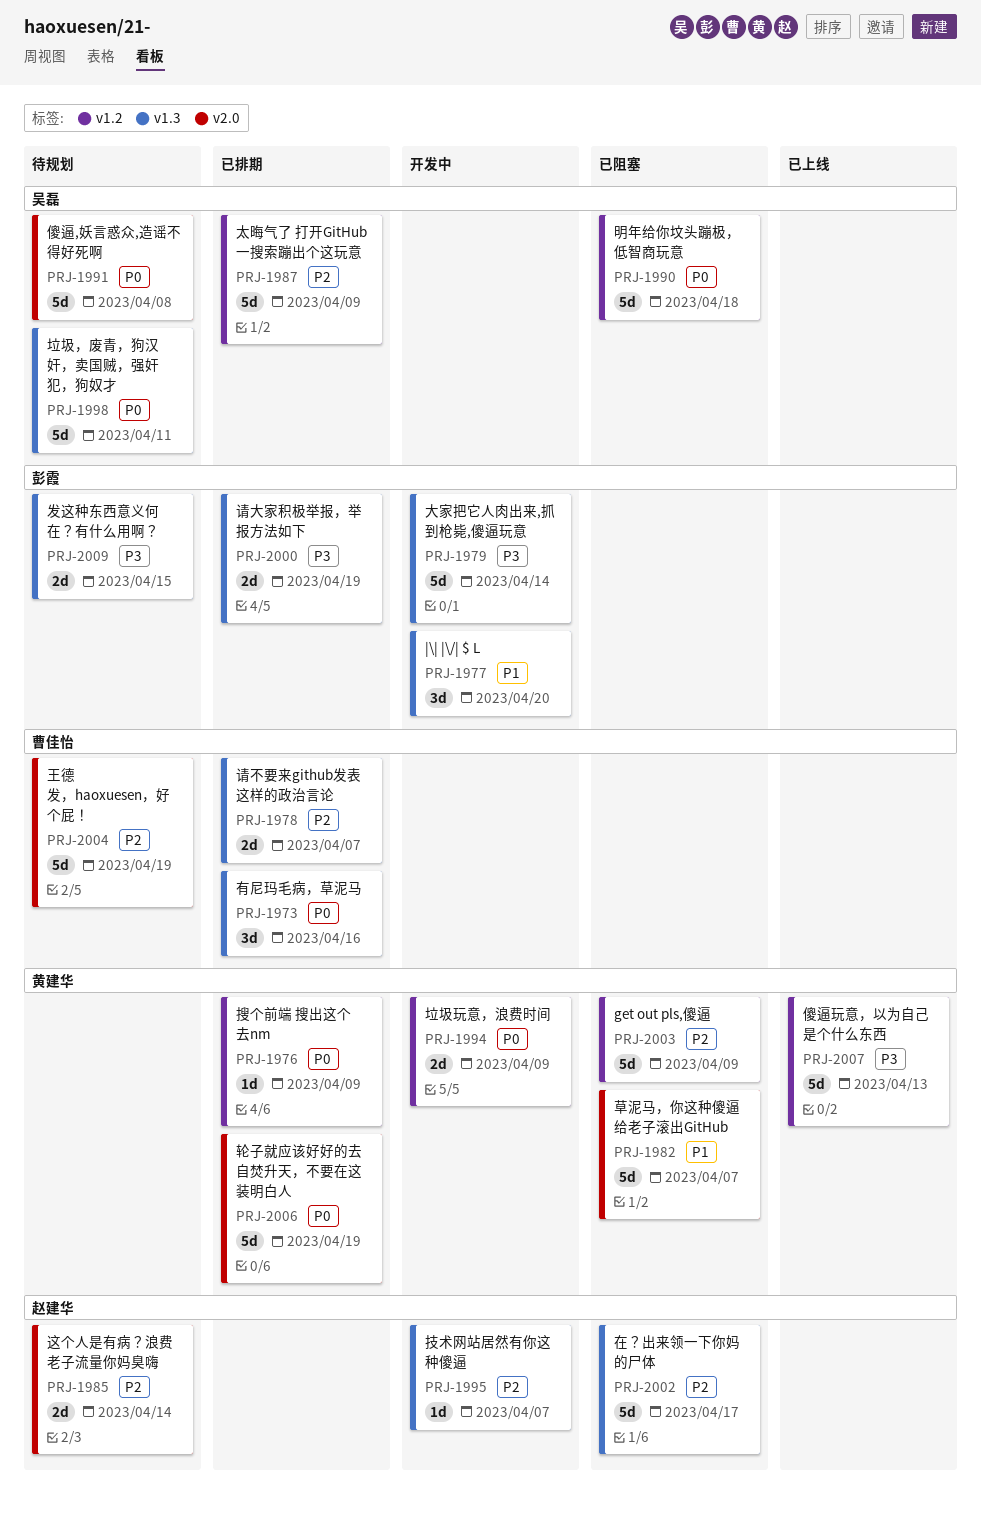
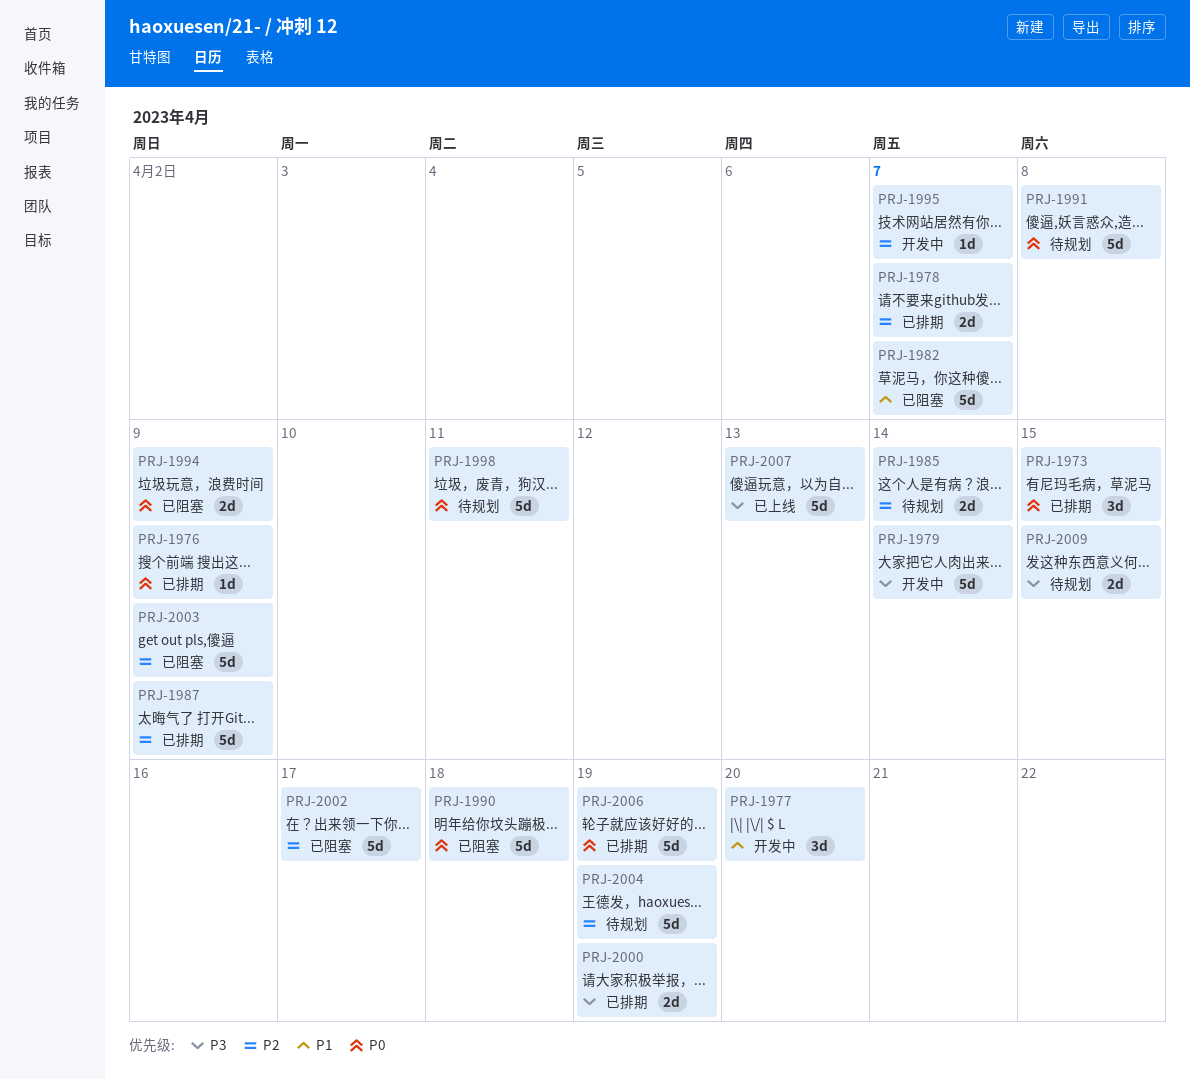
PRJ-1973, due: Apr 16 -> Apr 15
PRJ-1994, status: 开发中 -> 已阻塞

